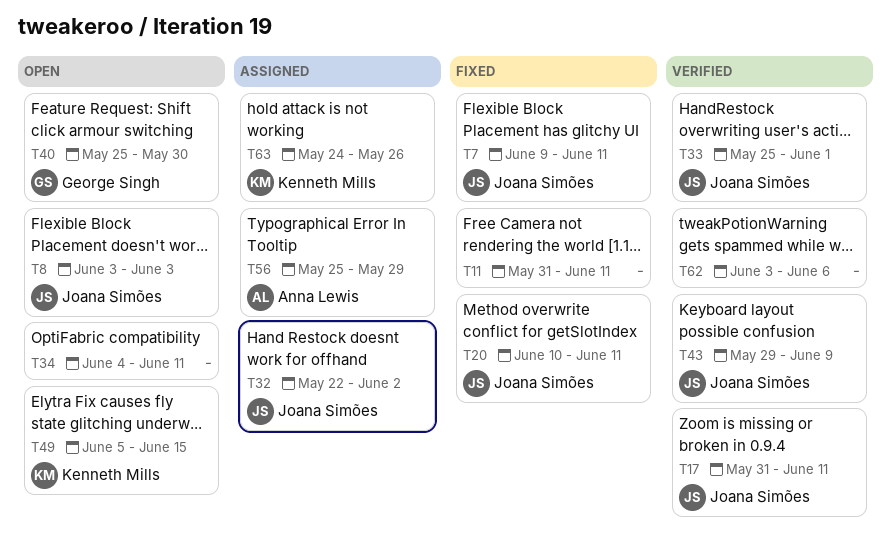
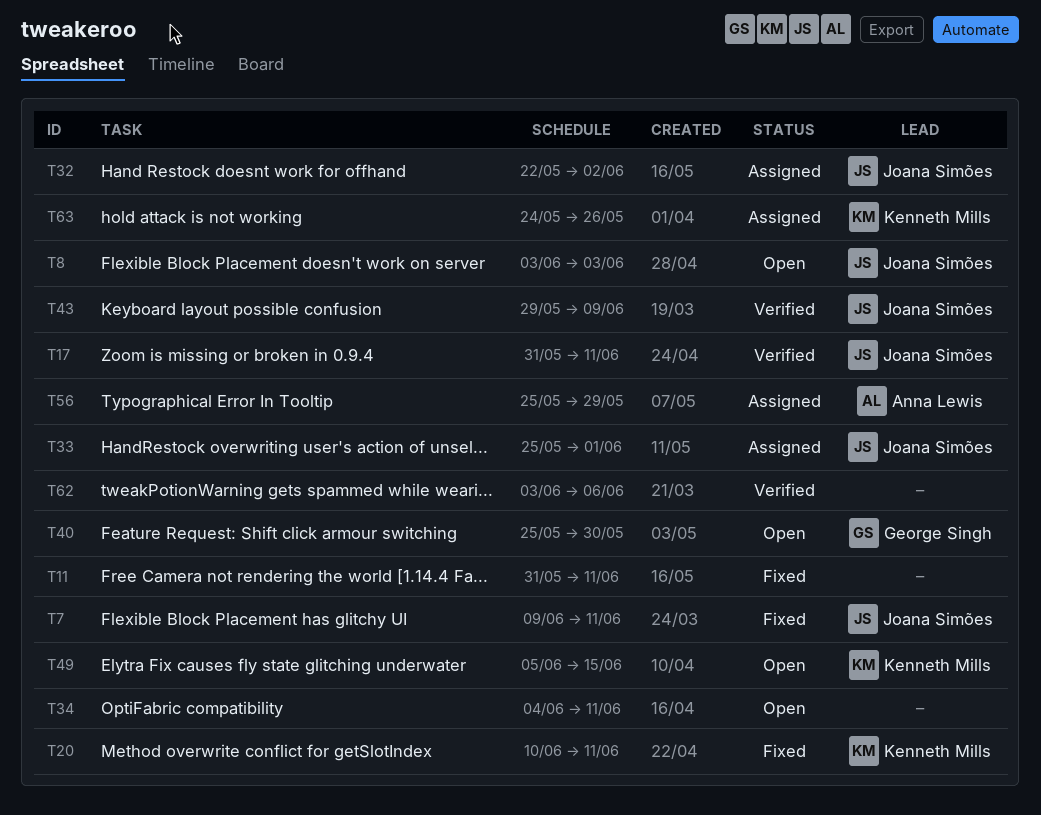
T20, owner: Joana Simões -> Kenneth Mills
T33, status: Verified -> Assigned

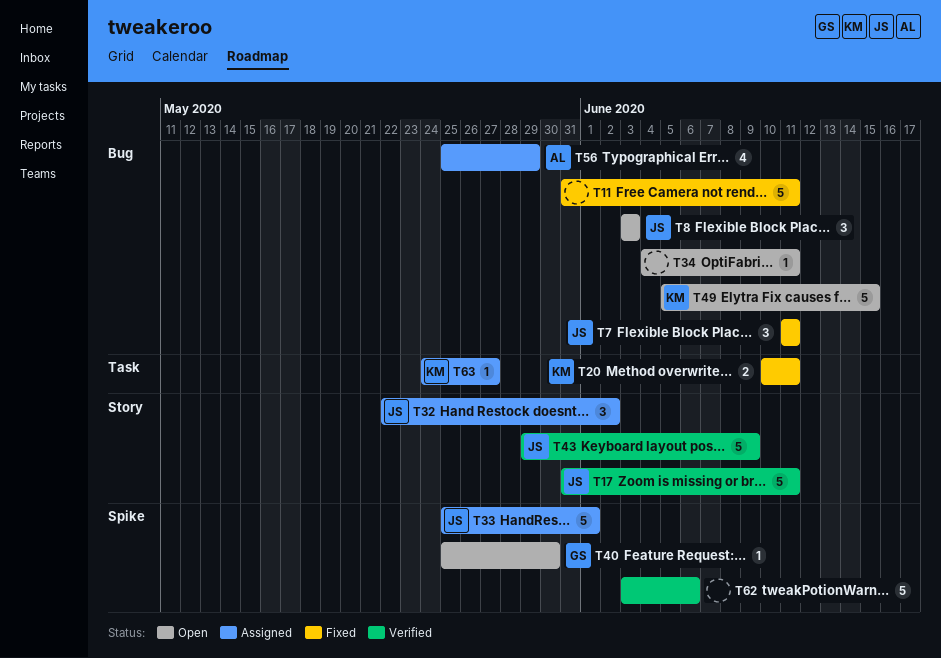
T7, start: Jun 9 -> Jun 11
T63, due: May 26 -> May 27

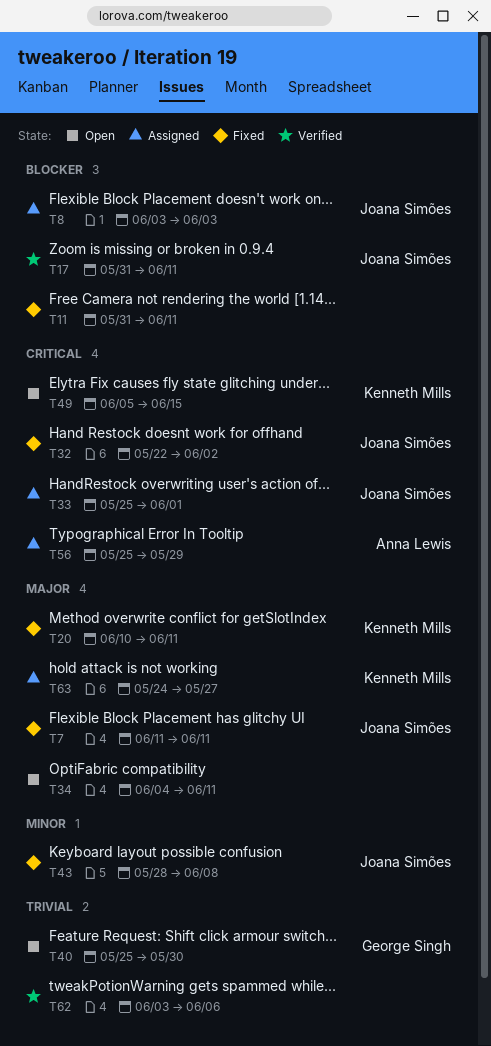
T8, status: Open -> Assigned
T32, status: Assigned -> Fixed
T43, status: Verified -> Fixed
T43, start: May 29 -> May 28
T43, due: Jun 9 -> Jun 8

